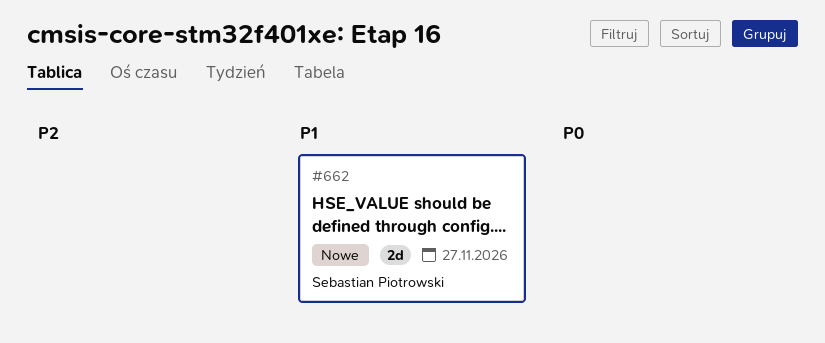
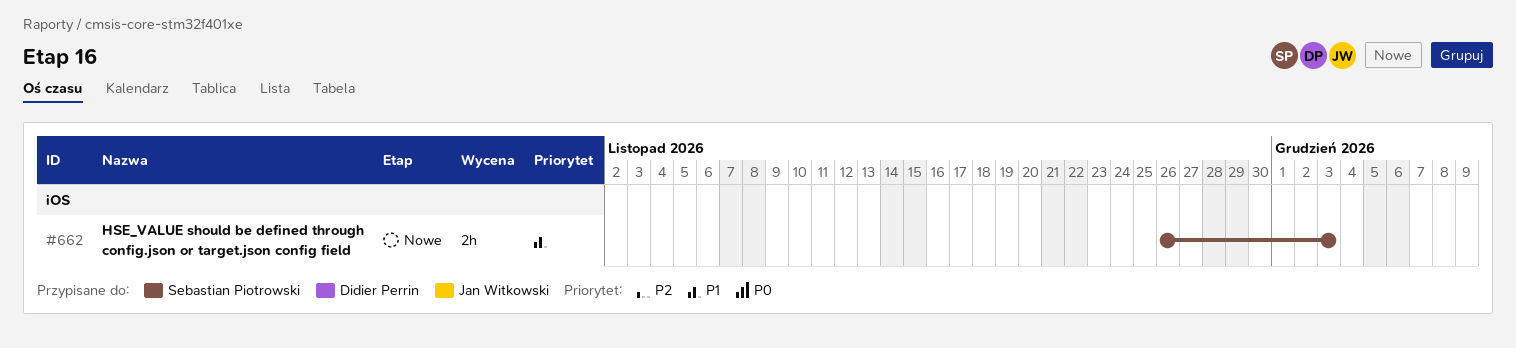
#662, estimate: 2d -> 2h
#662, due: Nov 27 -> Dec 3

